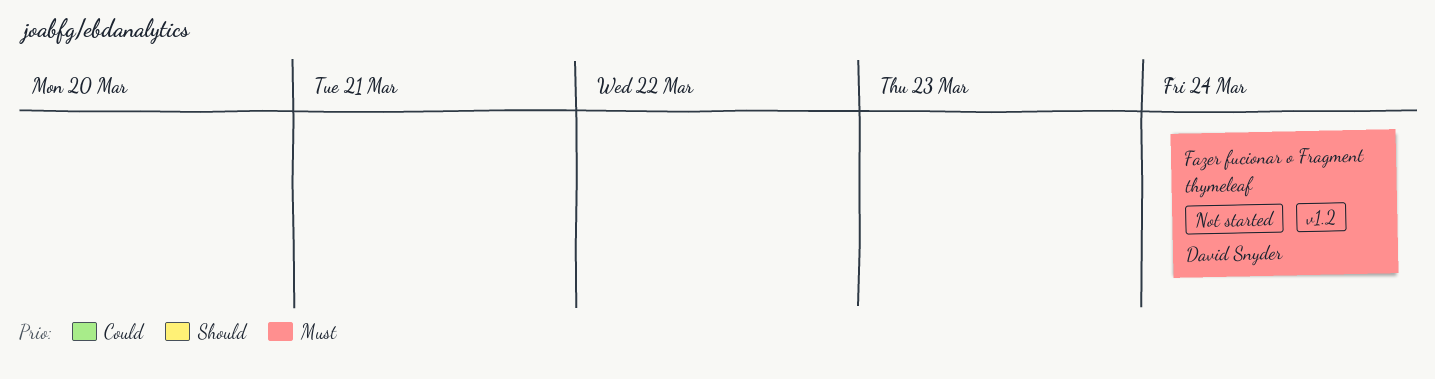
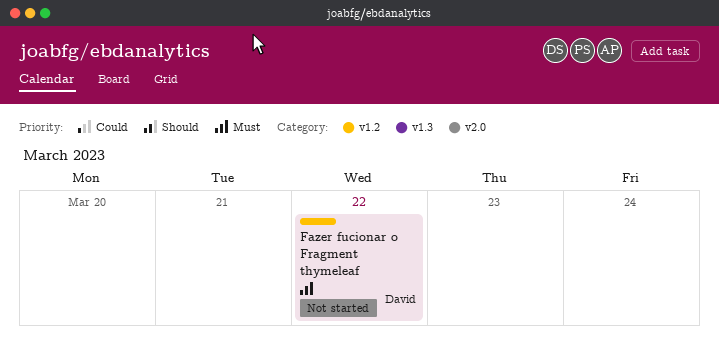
Fazer fucionar o Fragment thymeleaf, due: Mar 24 -> Mar 22

